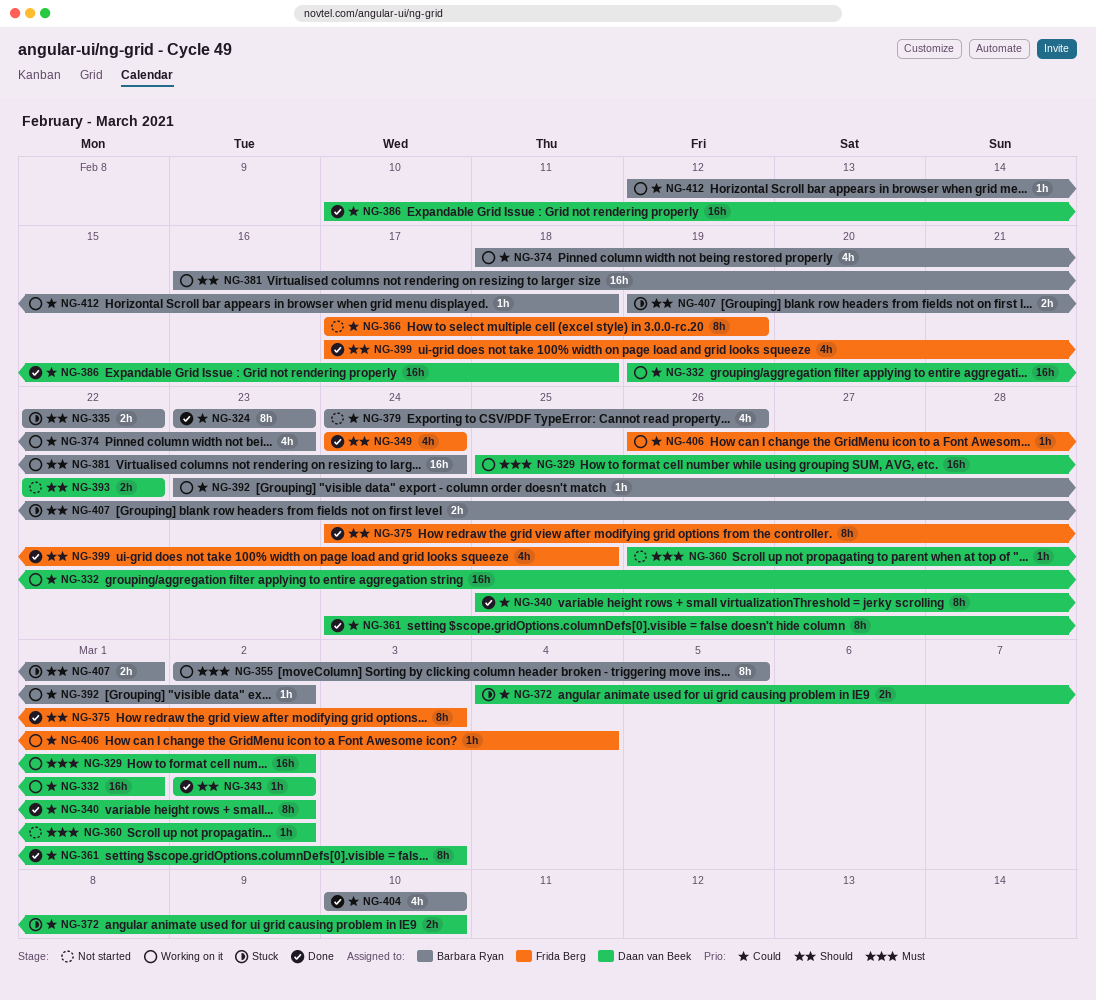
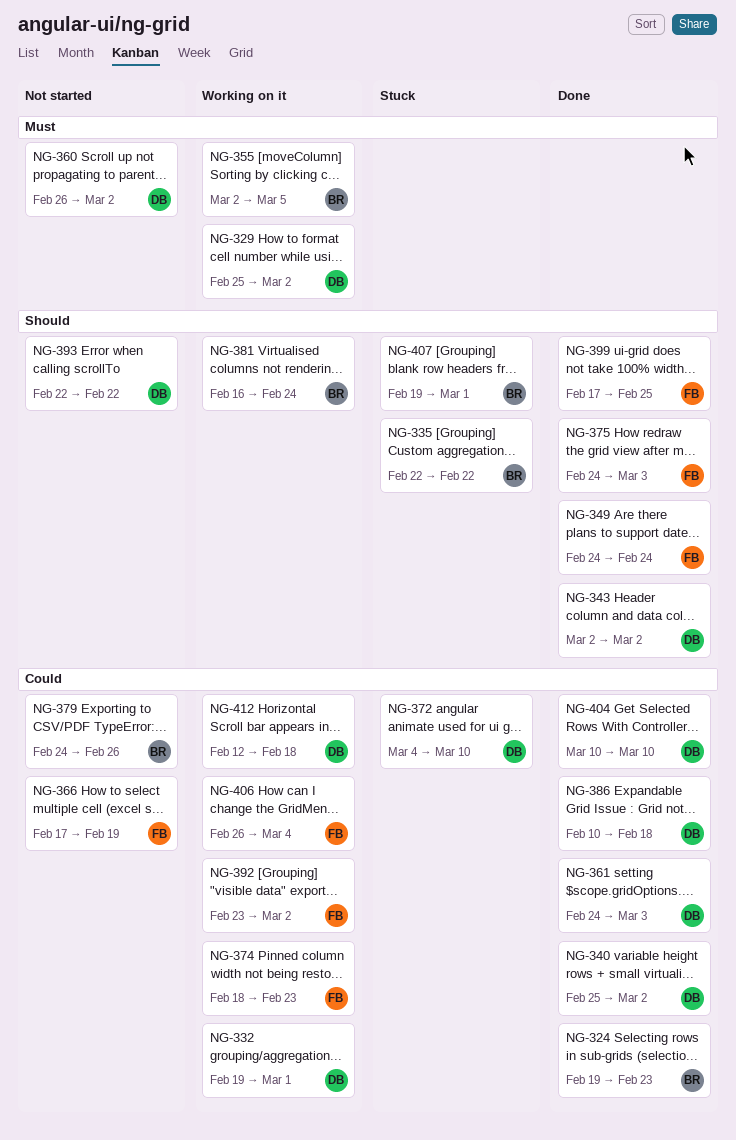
NG-324, start: Feb 23 -> Feb 19
NG-374, owner: Barbara Ryan -> Frida Berg
NG-392, owner: Barbara Ryan -> Frida Berg
NG-404, owner: Barbara Ryan -> Daan van Beek
NG-412, owner: Barbara Ryan -> Daan van Beek

